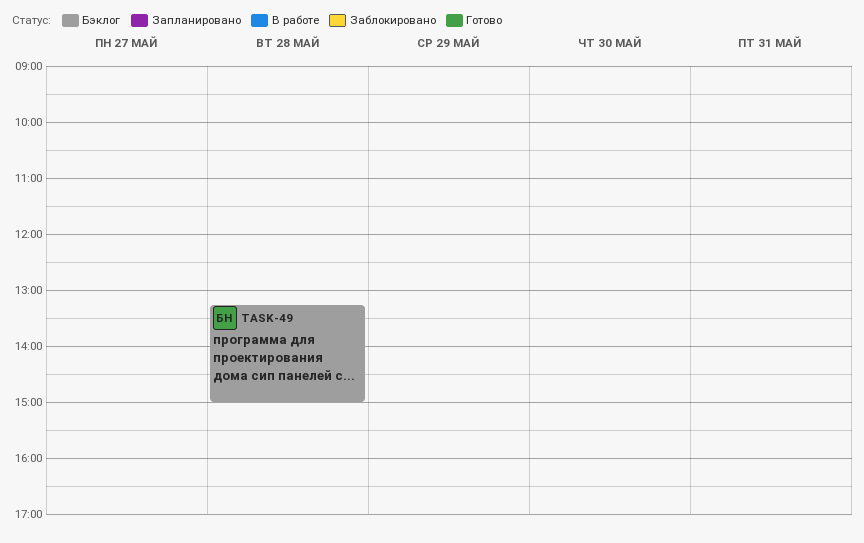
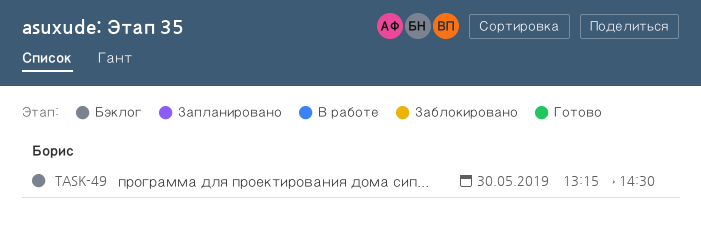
TASK-49, day: May 28 -> May 30
TASK-49, ends: 15:00 -> 14:30

